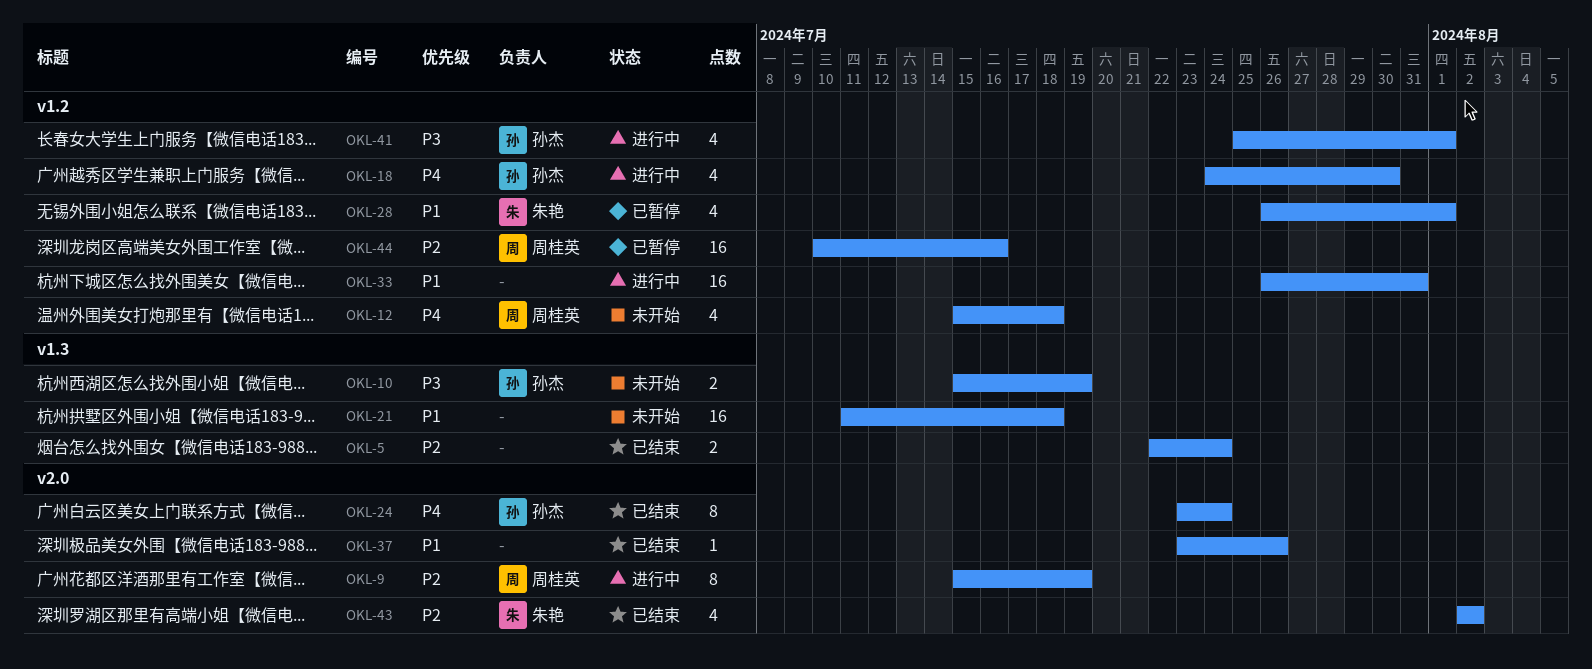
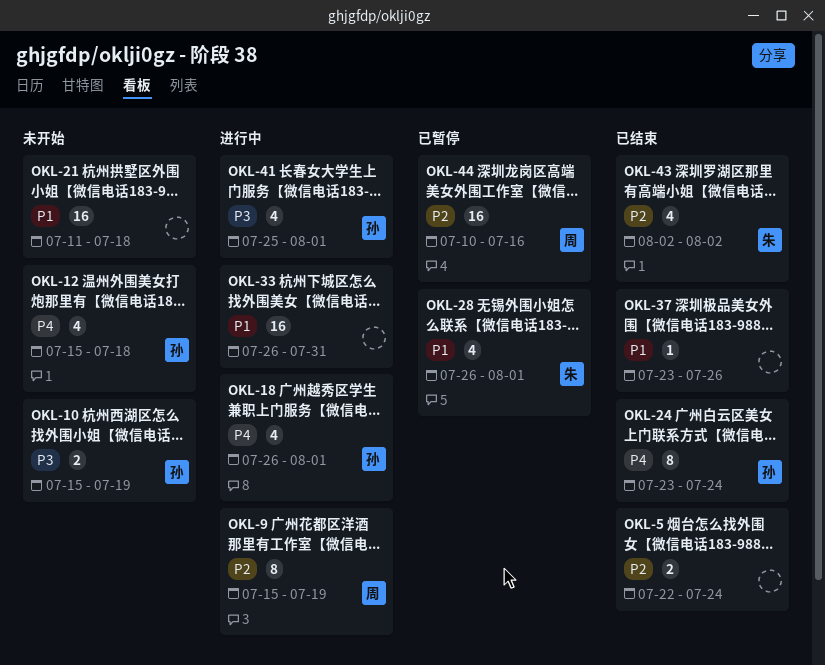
OKL-12, owner: 周桂英 -> 孙杰
OKL-18, start: Jul 24 -> Jul 26
OKL-18, due: Jul 30 -> Aug 1

